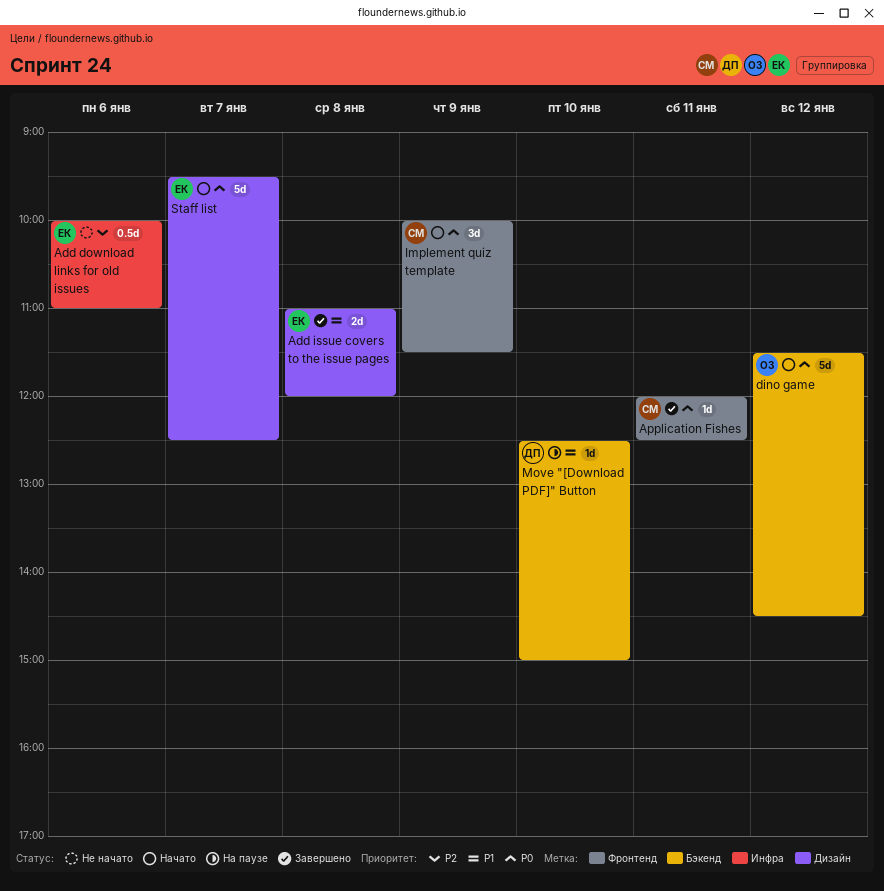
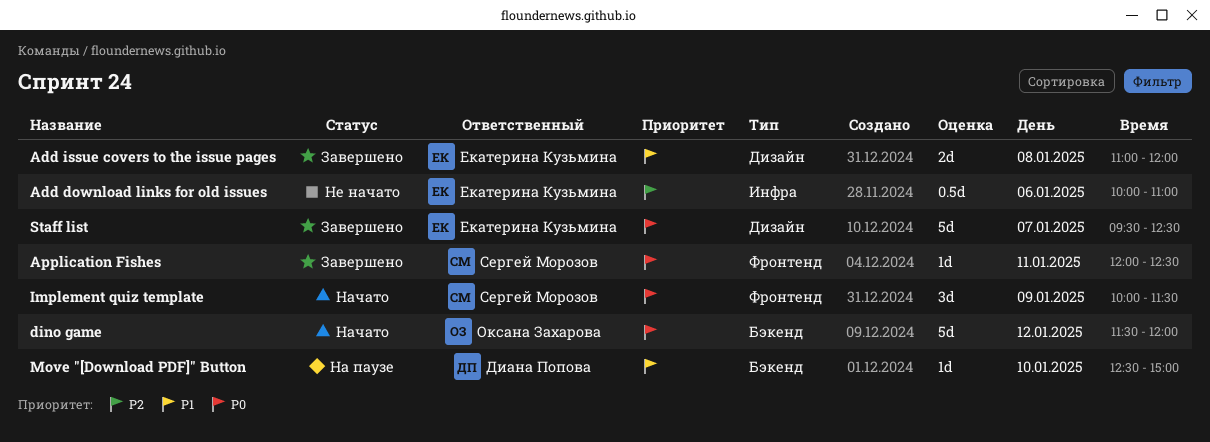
dino game, ends: 14:30 -> 12:00
Staff list, status: Начато -> Завершено

